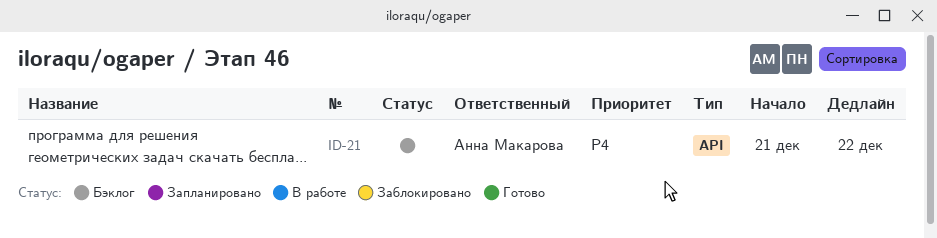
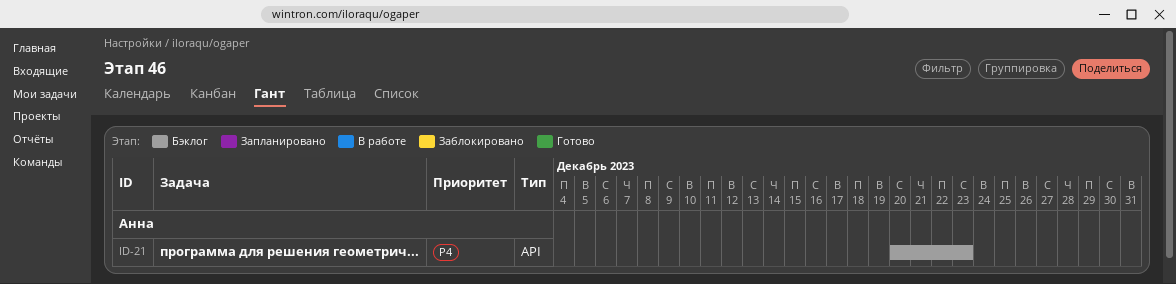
ID-21, start: Dec 21 -> Dec 20
ID-21, due: Dec 22 -> Dec 23

